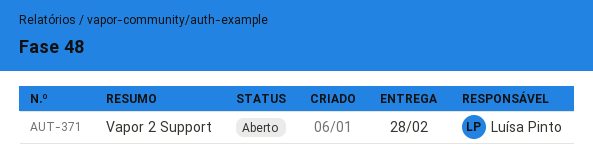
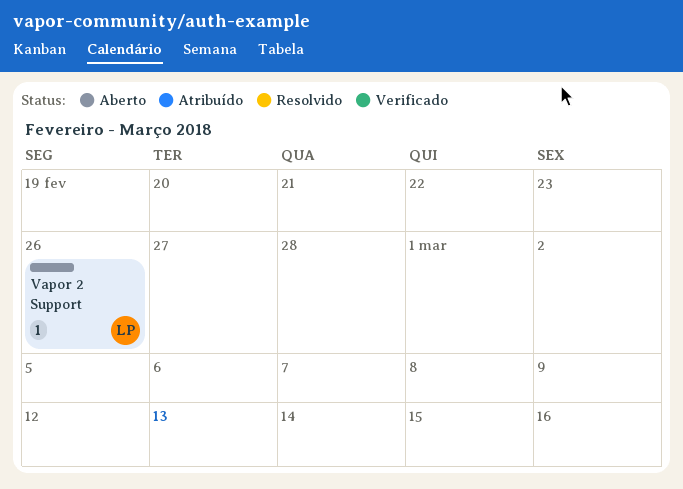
Vapor 2 Support, due: Feb 28 -> Feb 26

